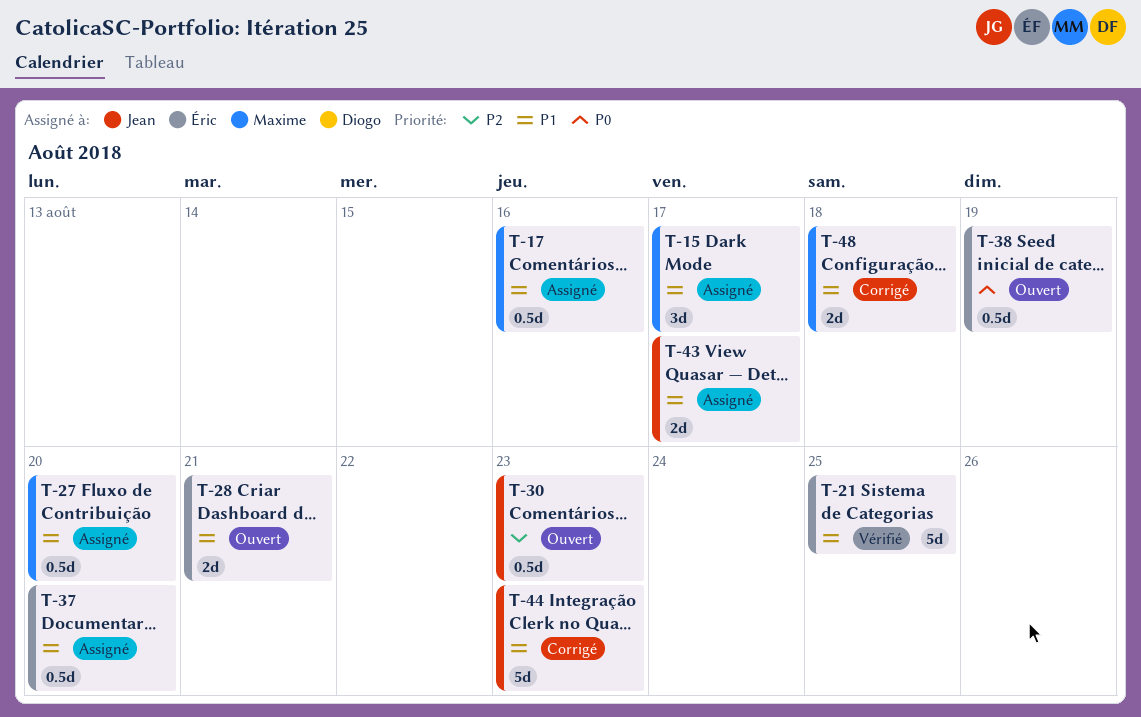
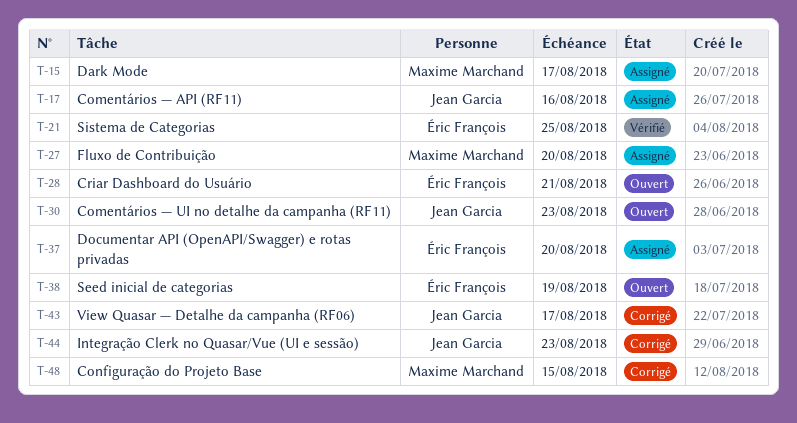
T-17, owner: Maxime Marchand -> Jean Garcia
T-43, status: Assigné -> Corrigé
T-48, due: Aug 18 -> Aug 15

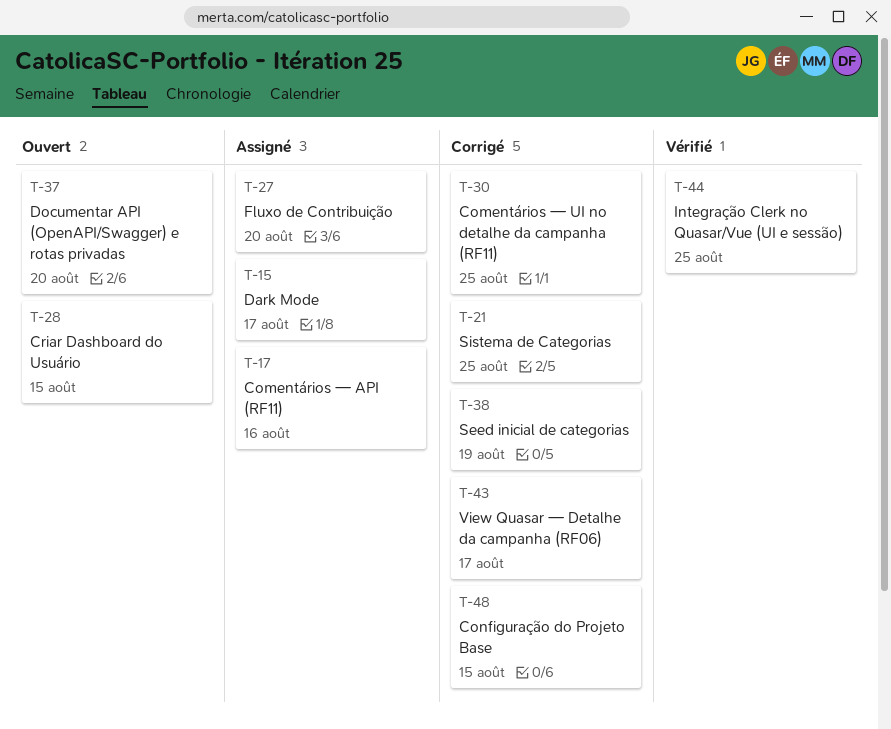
T-21, status: Vérifié -> Corrigé
T-28, due: Aug 21 -> Aug 15
T-30, status: Ouvert -> Corrigé
T-30, due: Aug 23 -> Aug 25
T-37, status: Assigné -> Ouvert
T-38, status: Ouvert -> Corrigé
T-44, status: Corrigé -> Vérifié
T-44, due: Aug 23 -> Aug 25

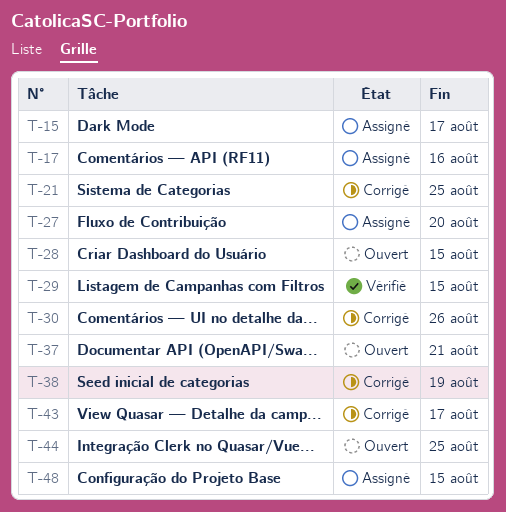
T-29: none -> present
T-30, due: Aug 25 -> Aug 26
T-37, due: Aug 20 -> Aug 21
T-44, status: Vérifié -> Ouvert
T-48, status: Corrigé -> Assigné

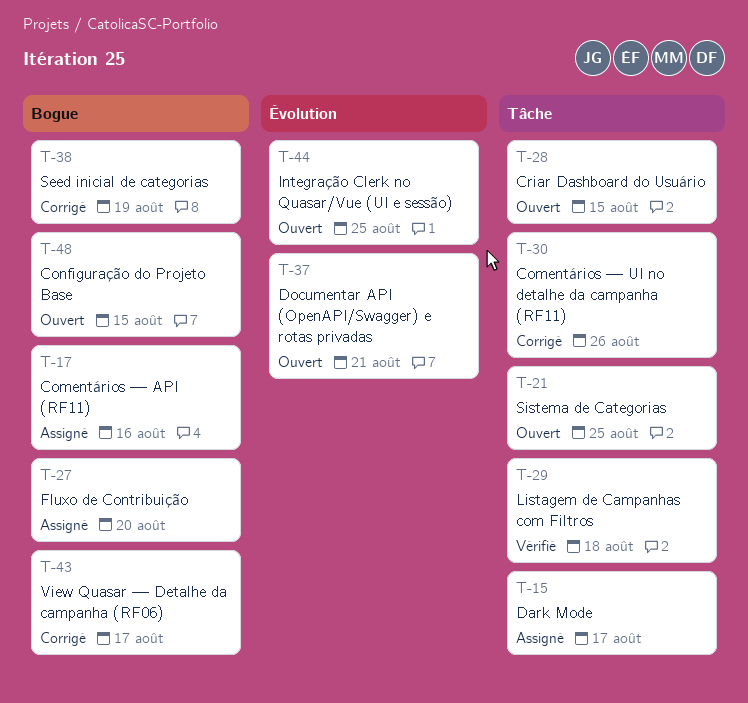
T-21, status: Corrigé -> Ouvert
T-29, due: Aug 15 -> Aug 18
T-48, status: Assigné -> Ouvert

